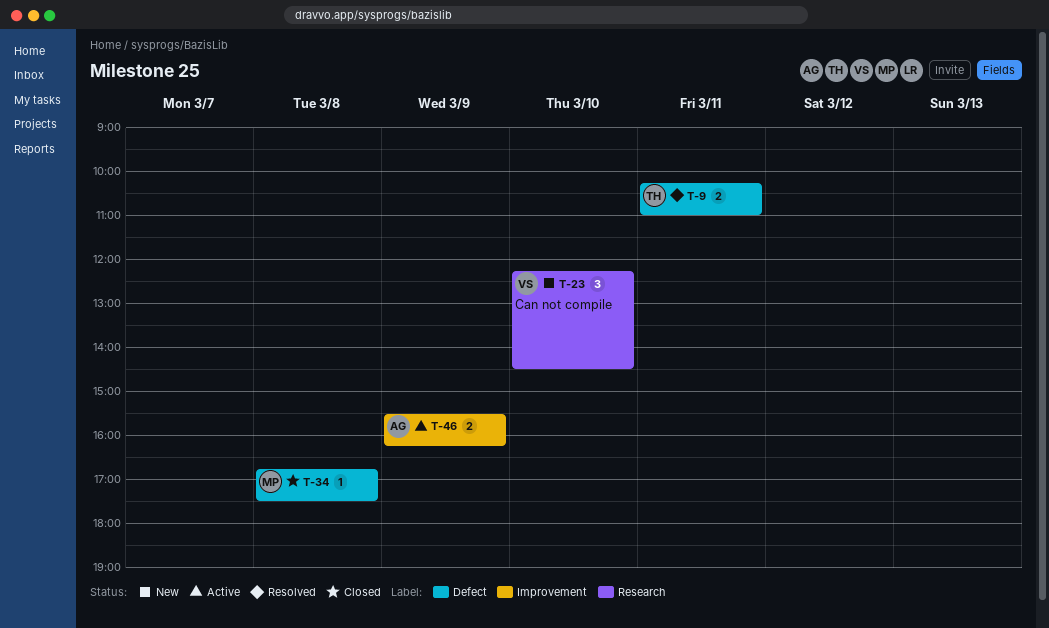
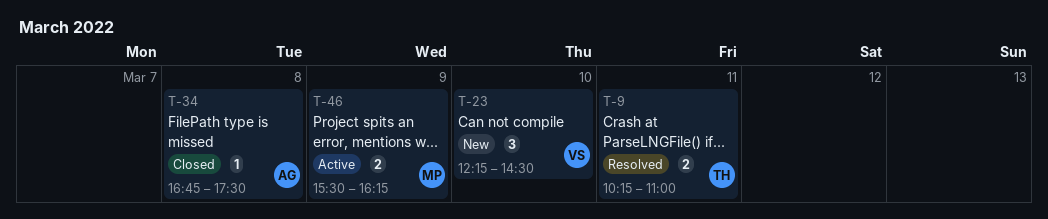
T-34, owner: MP -> AG
T-46, owner: AG -> MP

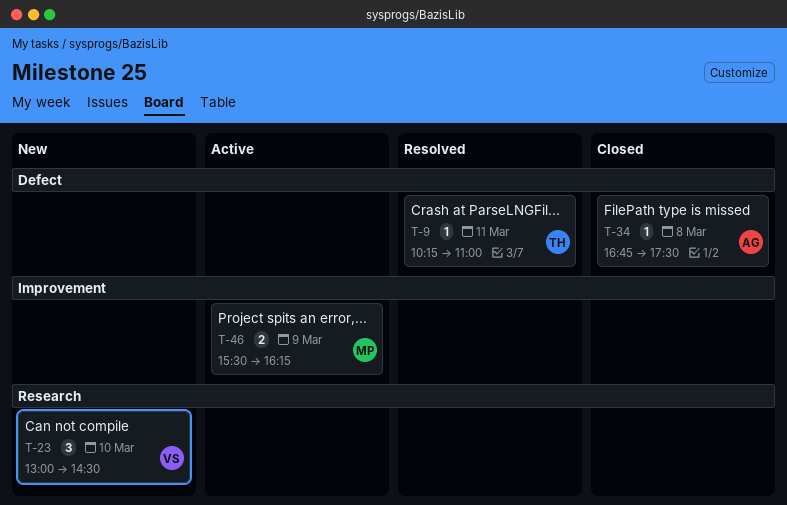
T-9, estimate: 2 -> 1
T-23, begins: 12:15 -> 13:00

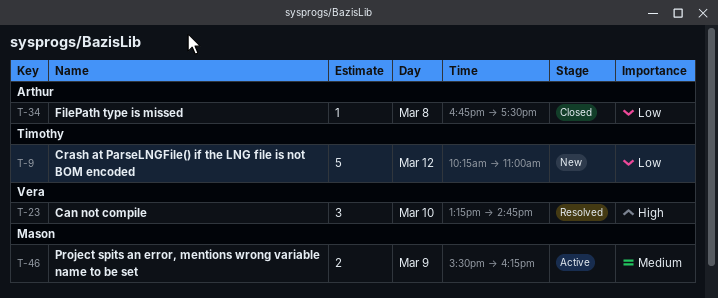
T-9, status: Resolved -> New
T-9, estimate: 1 -> 5
T-9, day: Mar 11 -> Mar 12
T-23, status: New -> Resolved
T-23, begins: 13:00 -> 13:15
T-23, ends: 14:30 -> 14:45

